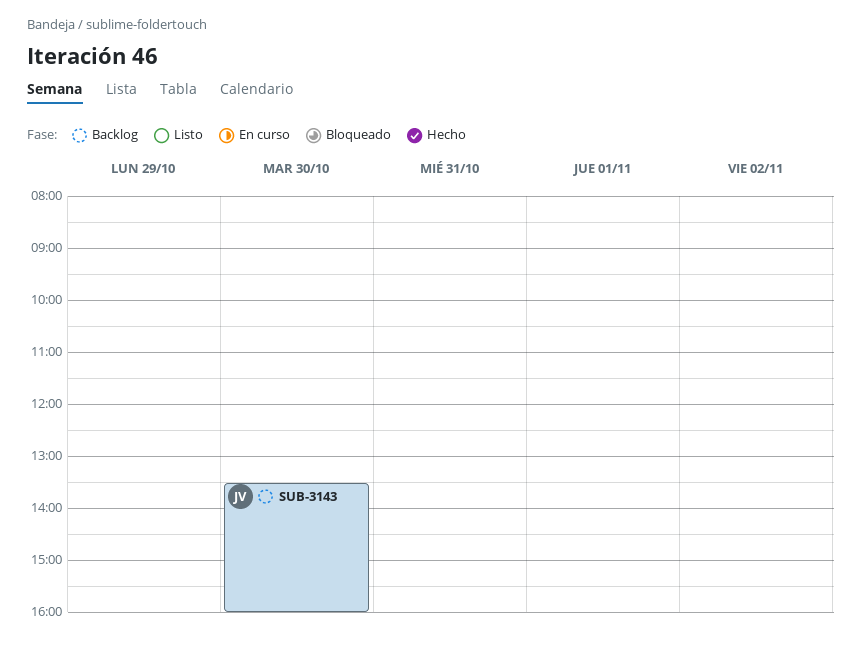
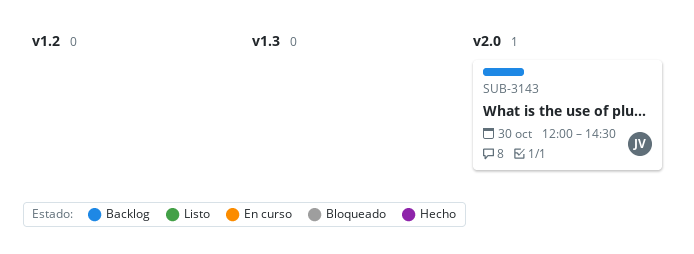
SUB-3143, begins: 13:30 -> 12:00
SUB-3143, ends: 16:00 -> 14:30

